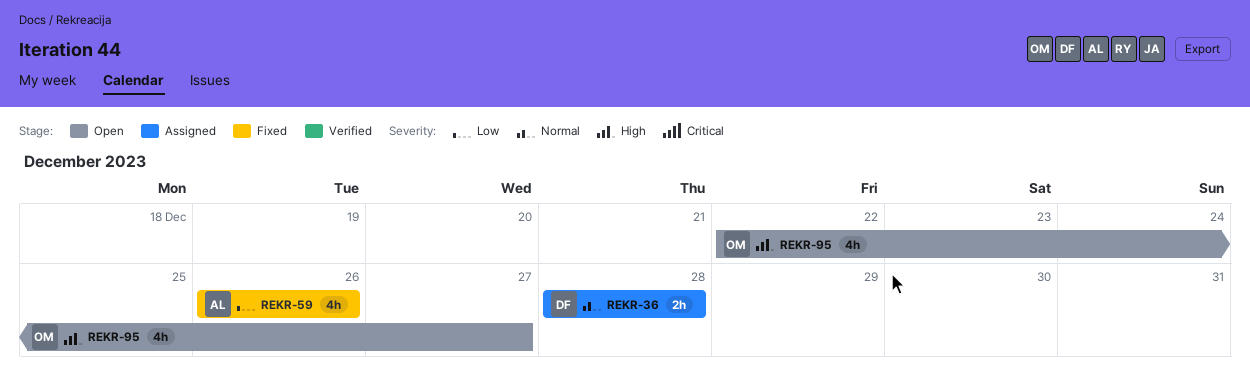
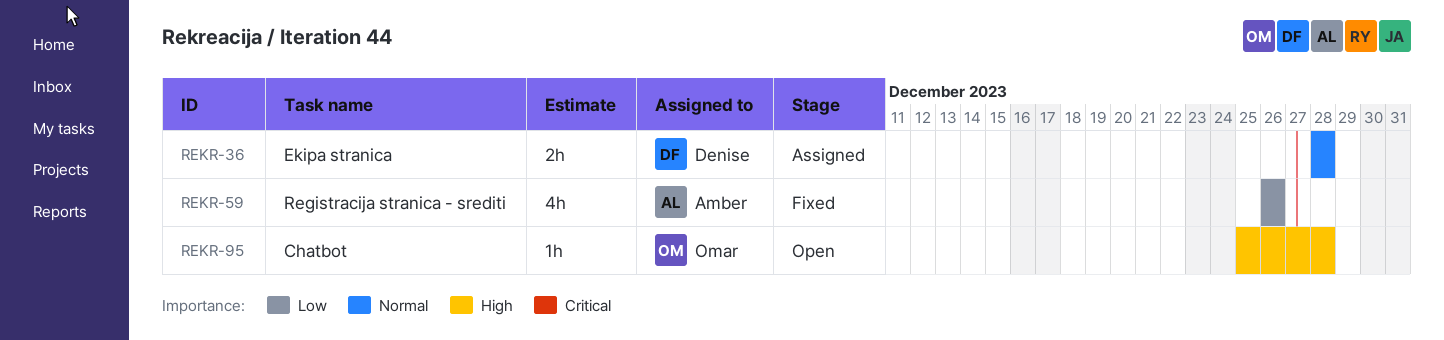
REKR-95, estimate: 4h -> 1h
REKR-95, start: Dec 22 -> Dec 25
REKR-95, due: Dec 27 -> Dec 28

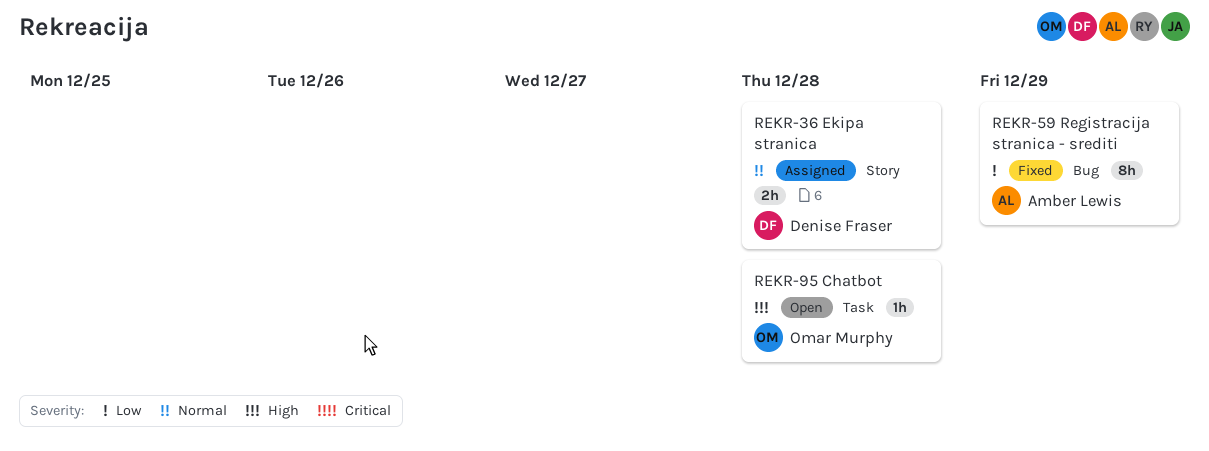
REKR-59, estimate: 4h -> 8h
REKR-59, due: Dec 26 -> Dec 29

